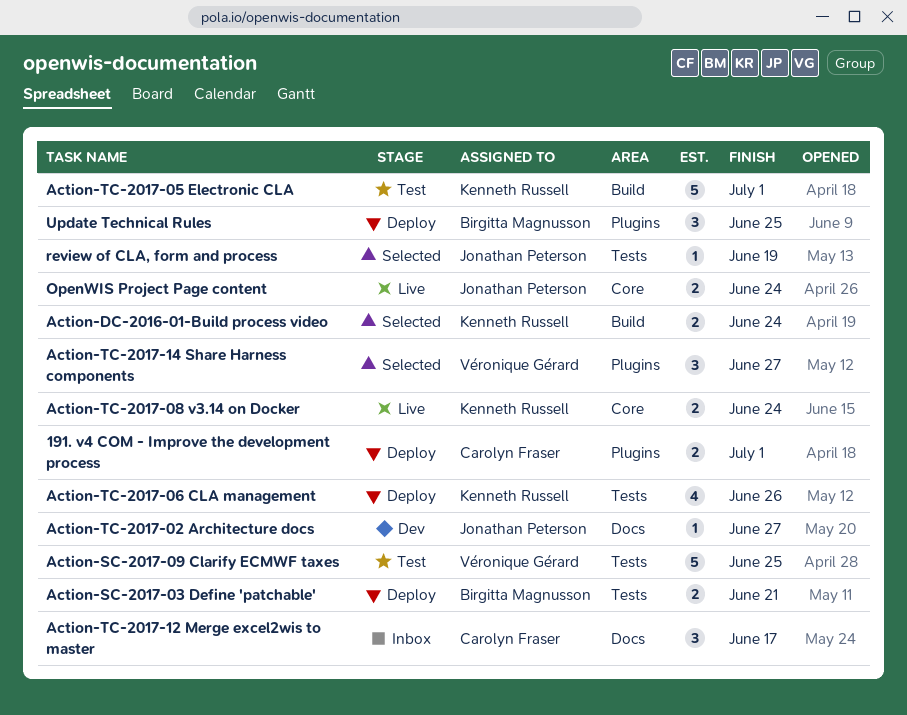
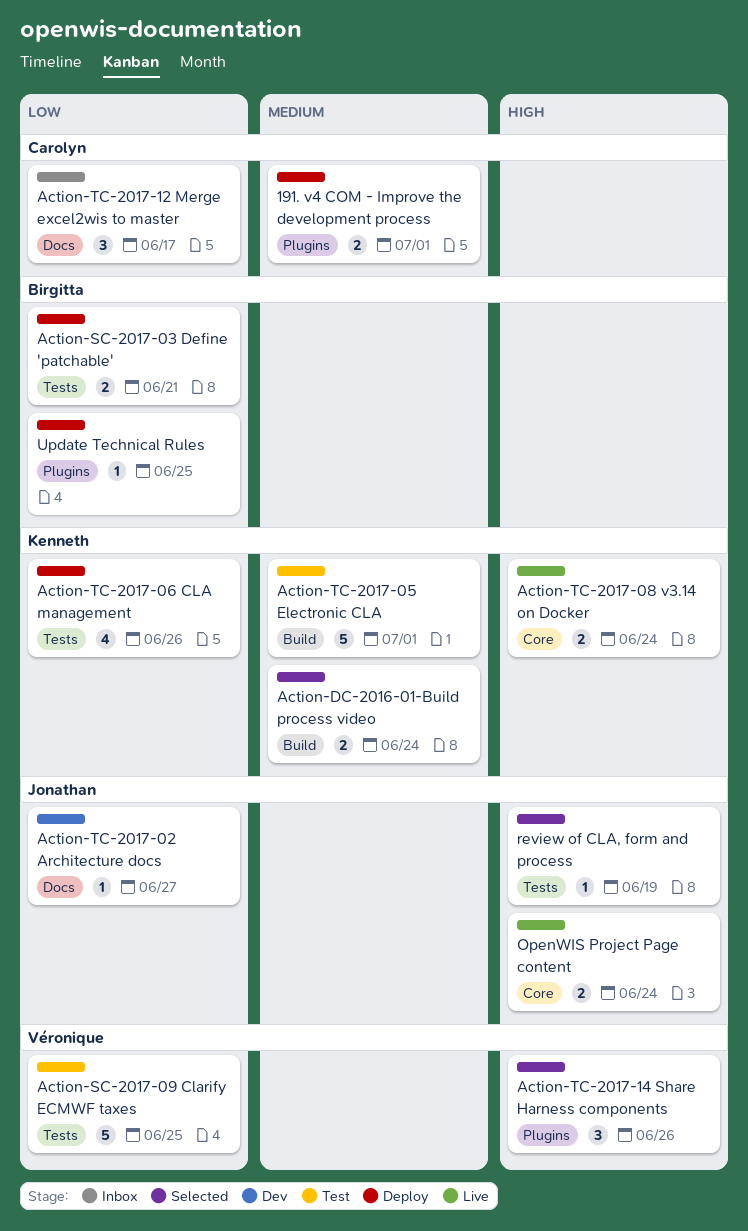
Action-TC-2017-14 Share Harness components, due: Jun 27 -> Jun 26
Update Technical Rules, estimate: 3 -> 1

